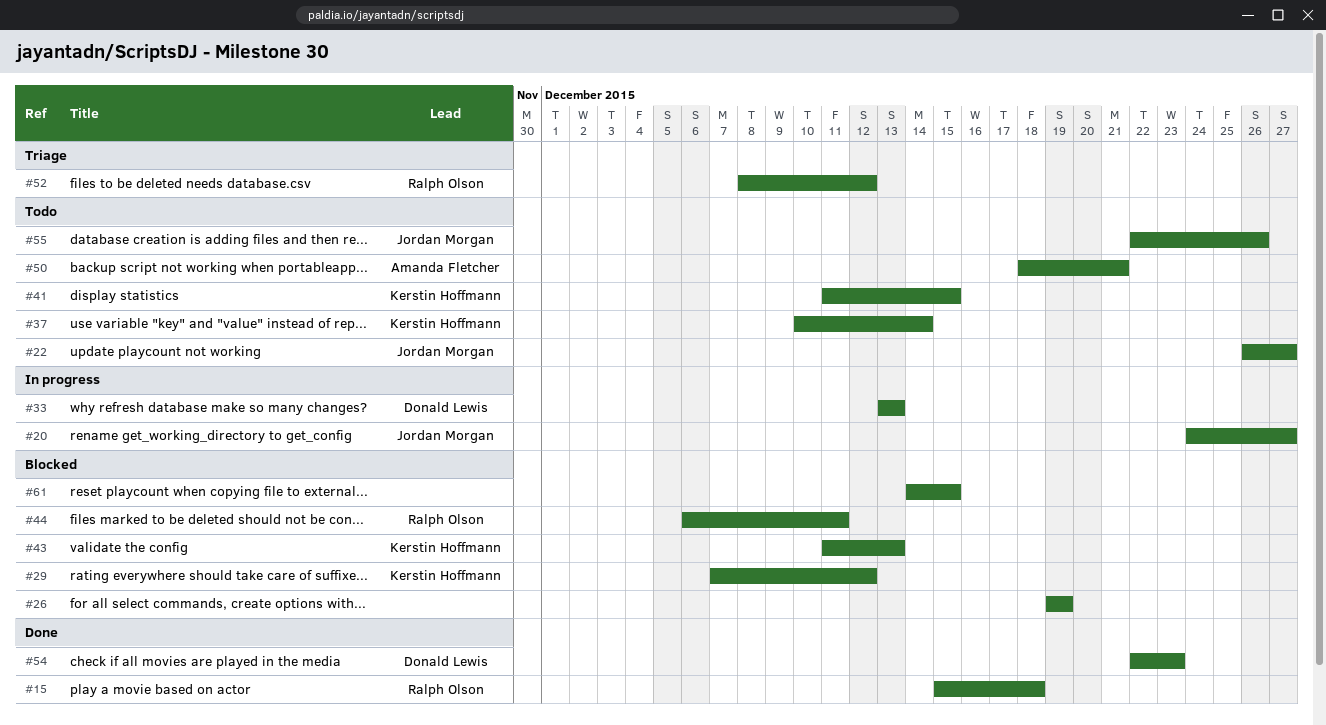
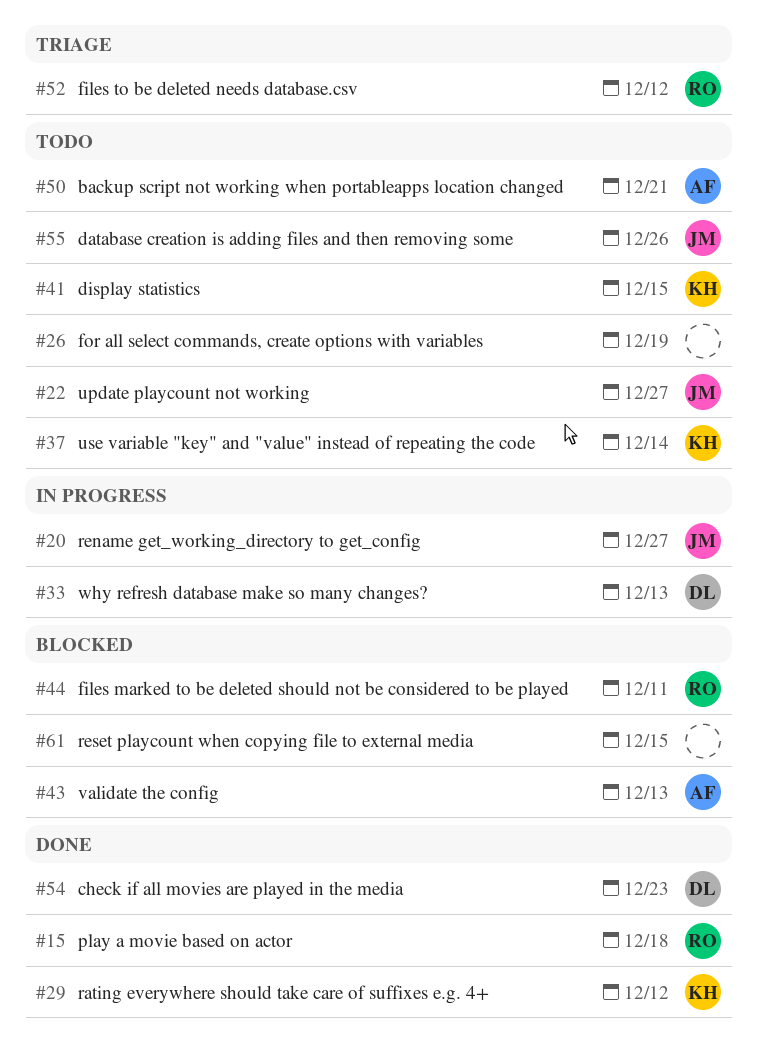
#26, status: Blocked -> Todo
#29, status: Blocked -> Done
#43, owner: Kerstin Hoffmann -> Amanda Fletcher

